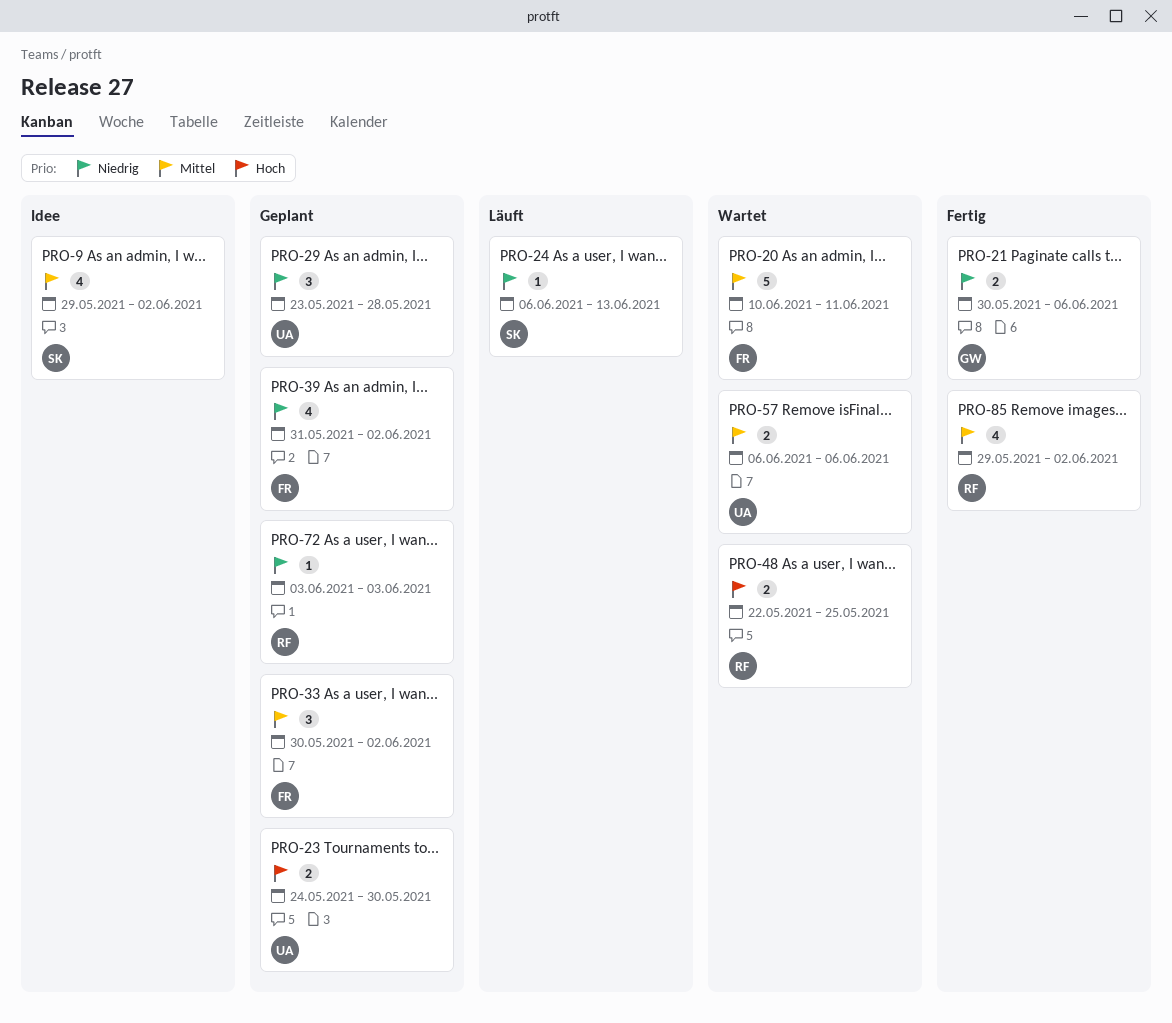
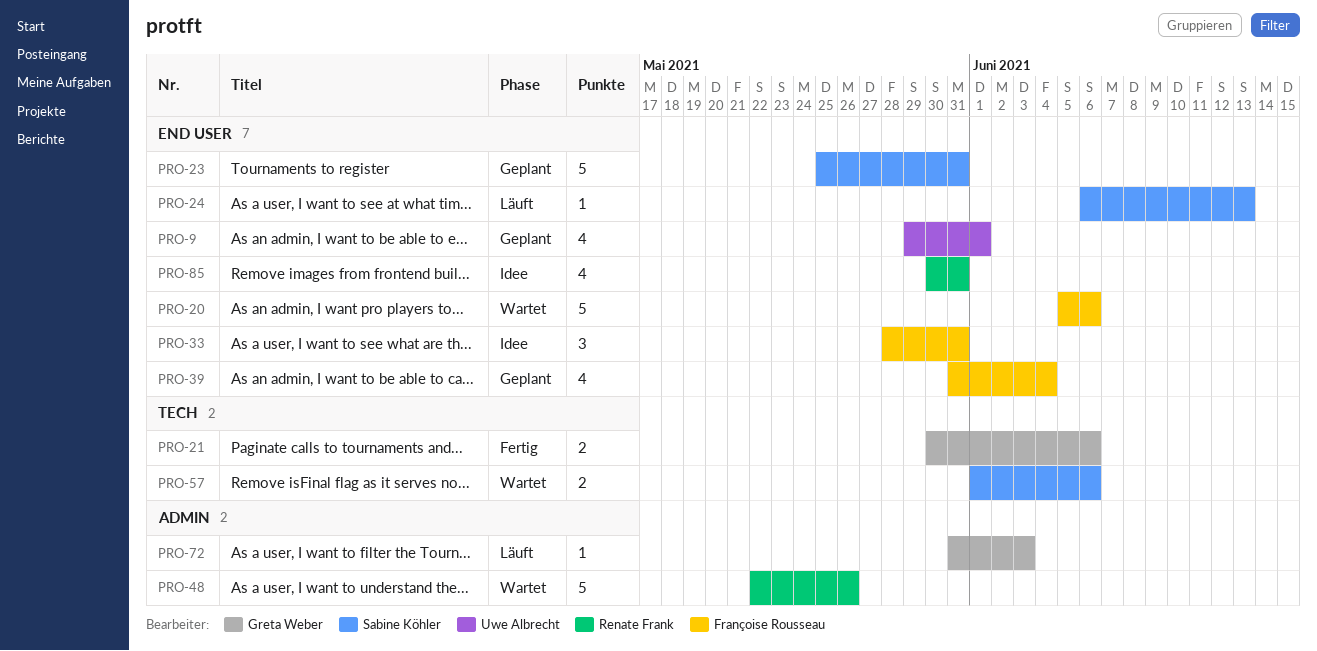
PRO-9, status: Idee -> Geplant
PRO-9, owner: Sabine Köhler -> Uwe Albrecht
PRO-9, due: Jun 2 -> Jun 1
PRO-20, start: Jun 10 -> Jun 5
PRO-20, due: Jun 11 -> Jun 6
PRO-23, owner: Uwe Albrecht -> Sabine Köhler
PRO-23, estimate: 2 -> 5
PRO-23, start: May 24 -> May 25
PRO-23, due: May 30 -> May 31
PRO-29: present -> none
PRO-33, status: Geplant -> Idee
PRO-33, start: May 30 -> May 28
PRO-33, due: Jun 2 -> May 31
PRO-39, due: Jun 2 -> Jun 4
PRO-48, estimate: 2 -> 5
PRO-48, due: May 25 -> May 26
PRO-57, owner: Uwe Albrecht -> Sabine Köhler
PRO-57, start: Jun 6 -> Jun 1
PRO-72, status: Geplant -> Läuft
PRO-72, owner: Renate Frank -> Greta Weber
PRO-72, start: Jun 3 -> May 31
PRO-85, status: Fertig -> Idee
PRO-85, start: May 29 -> May 30
PRO-85, due: Jun 2 -> May 31

